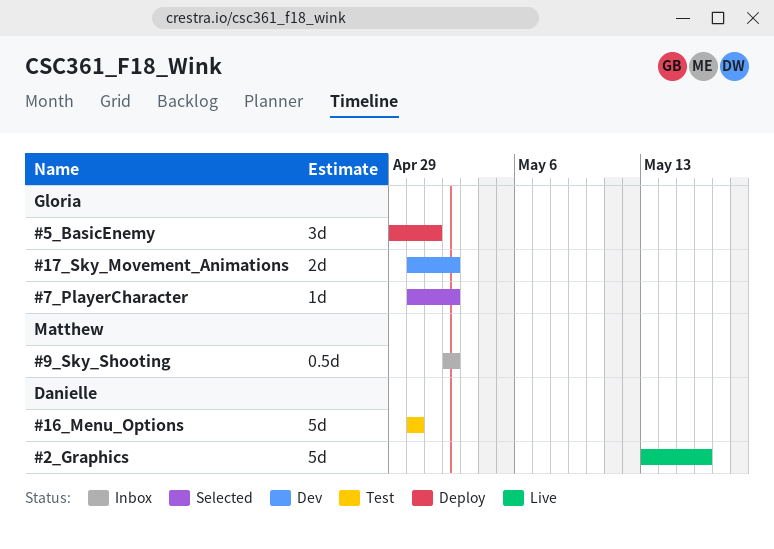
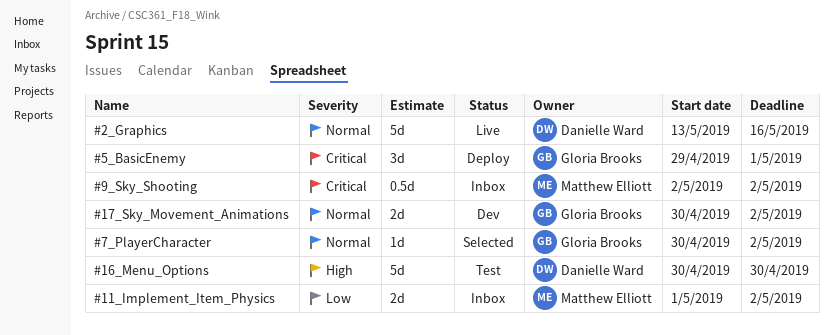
#11_Implement_Item_Physics: none -> present

